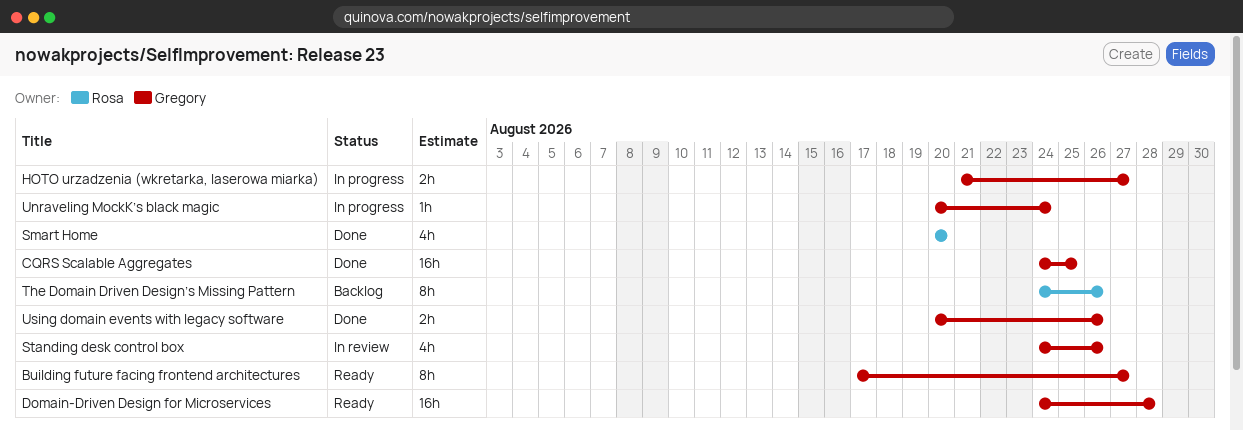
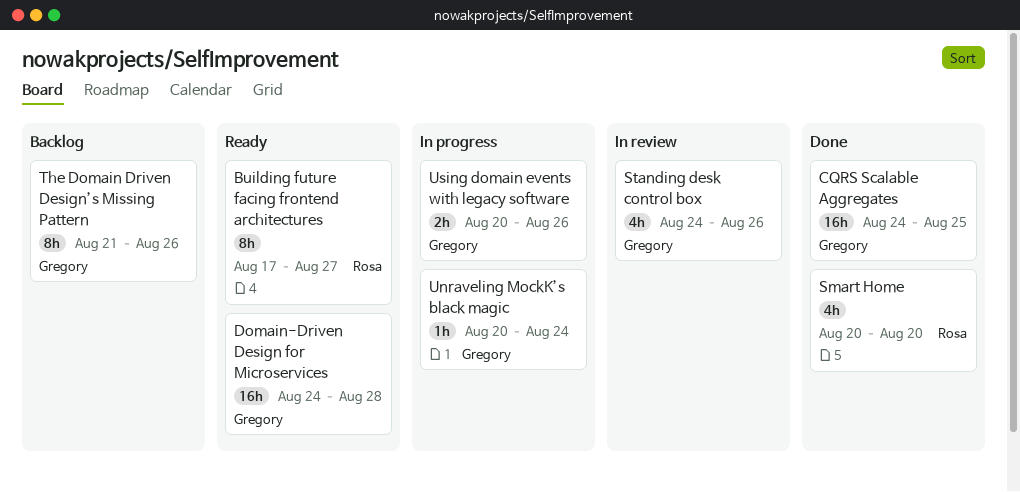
Building future facing frontend architectures, owner: Gregory -> Rosa
HOTO urzadzenia (wkretarka, laserowa miarka): present -> none
The Domain Driven Design’s Missing Pattern, owner: Rosa -> Gregory
The Domain Driven Design’s Missing Pattern, start: Aug 24 -> Aug 21
Using domain events with legacy software, status: Done -> In progress

